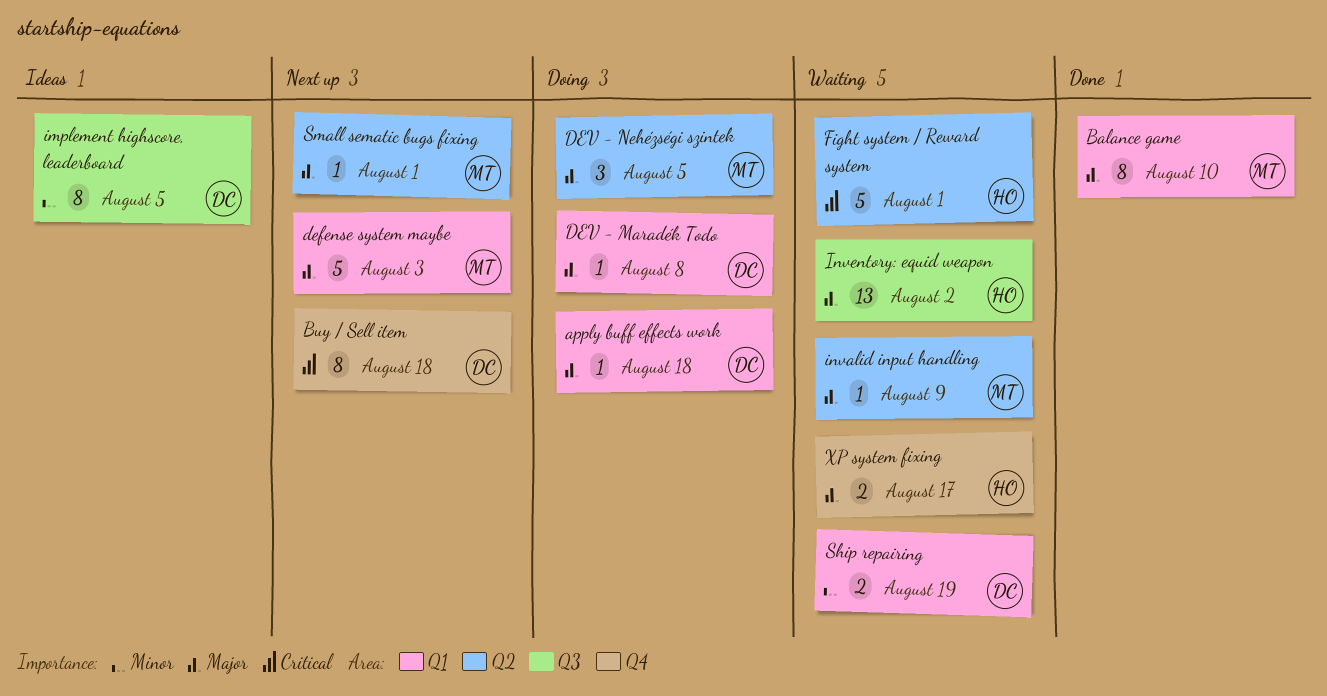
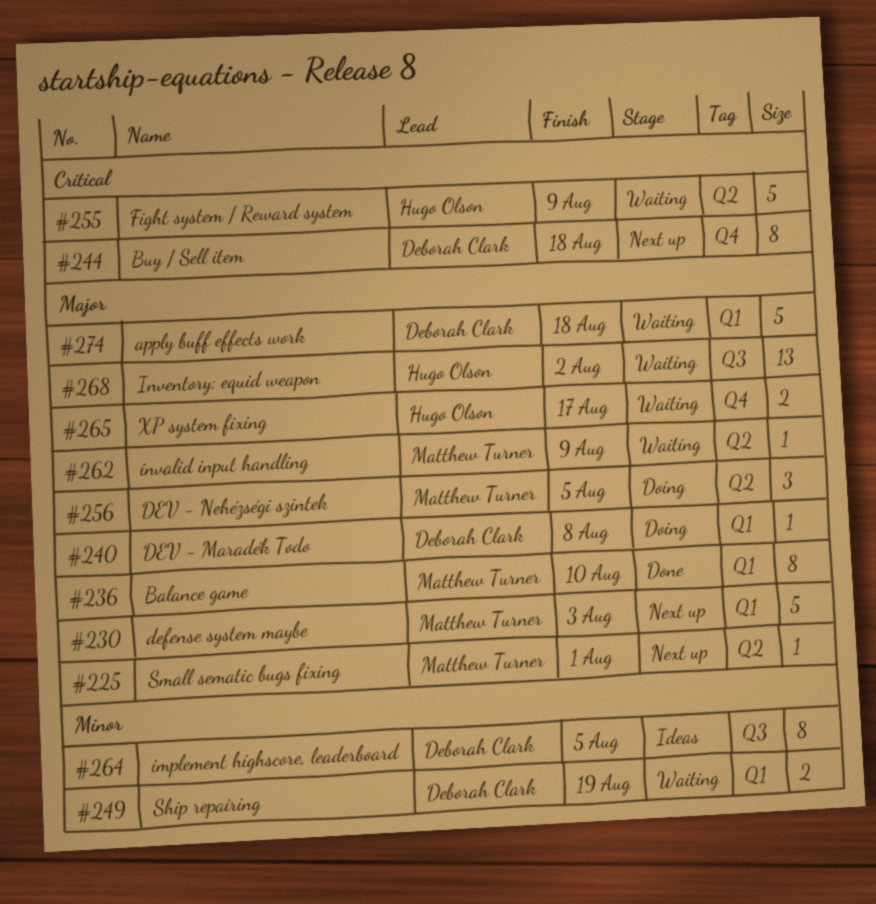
apply buff effects work, status: Doing -> Waiting
apply buff effects work, estimate: 1 -> 5
Fight system / Reward system, due: Aug 1 -> Aug 9

